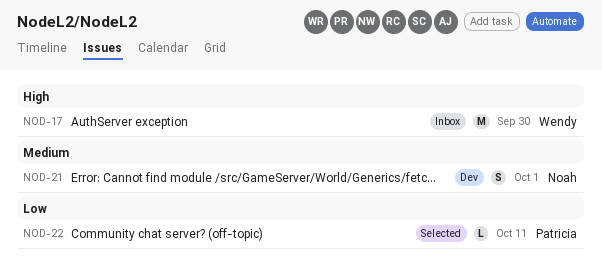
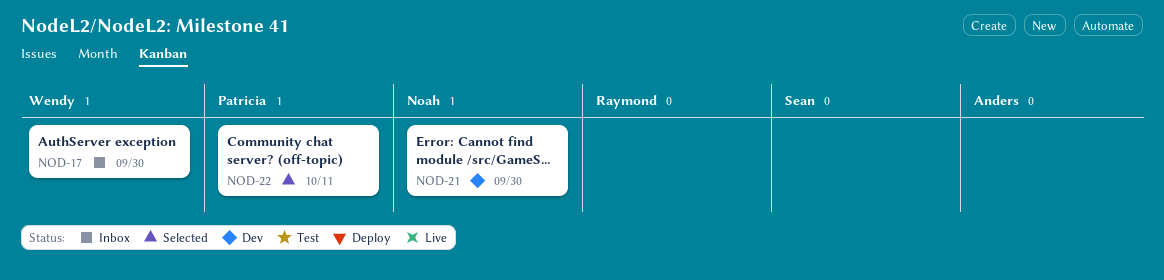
NOD-21, due: Oct 1 -> Sep 30

